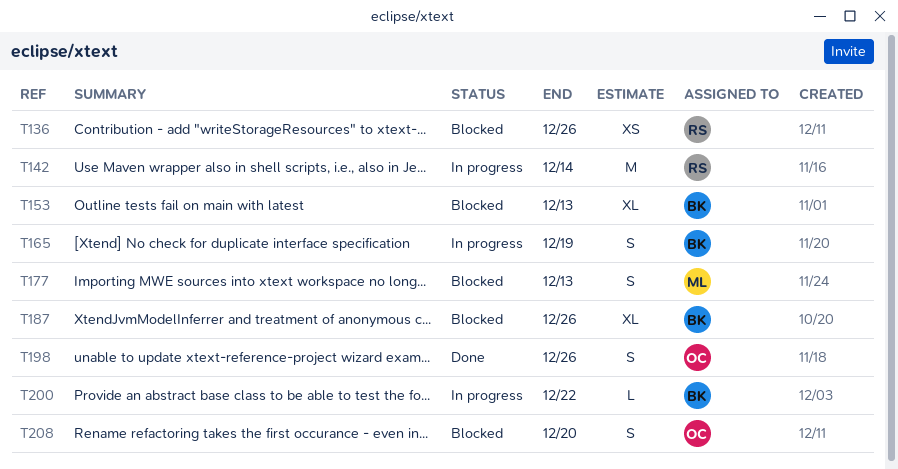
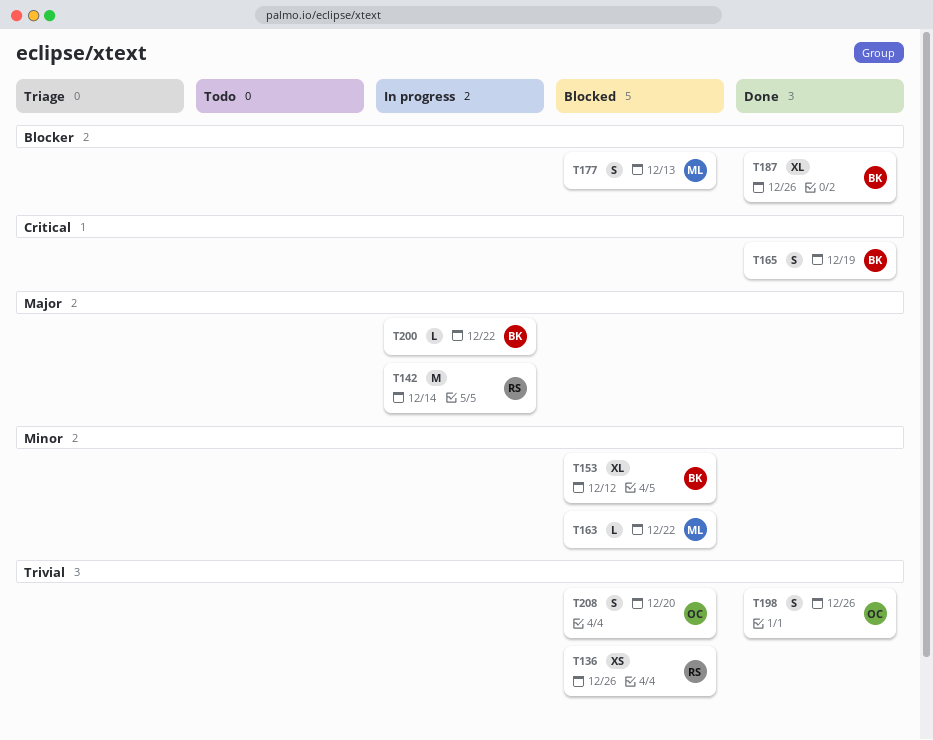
T153, due: Dec 13 -> Dec 12
T163: none -> present
T165, status: In progress -> Done
T187, status: Blocked -> Done

